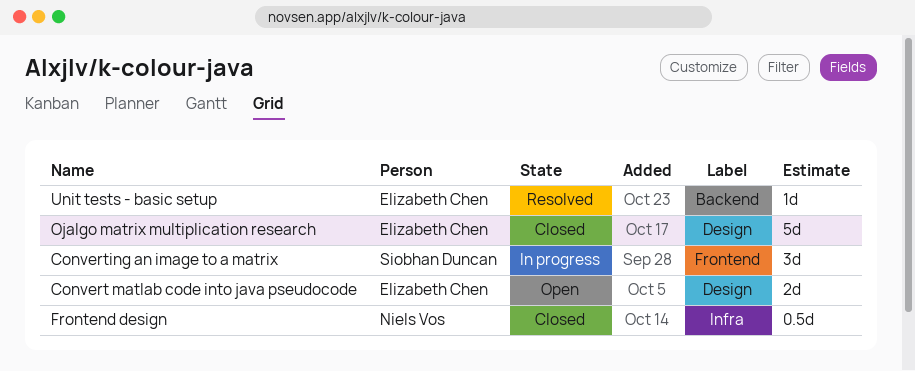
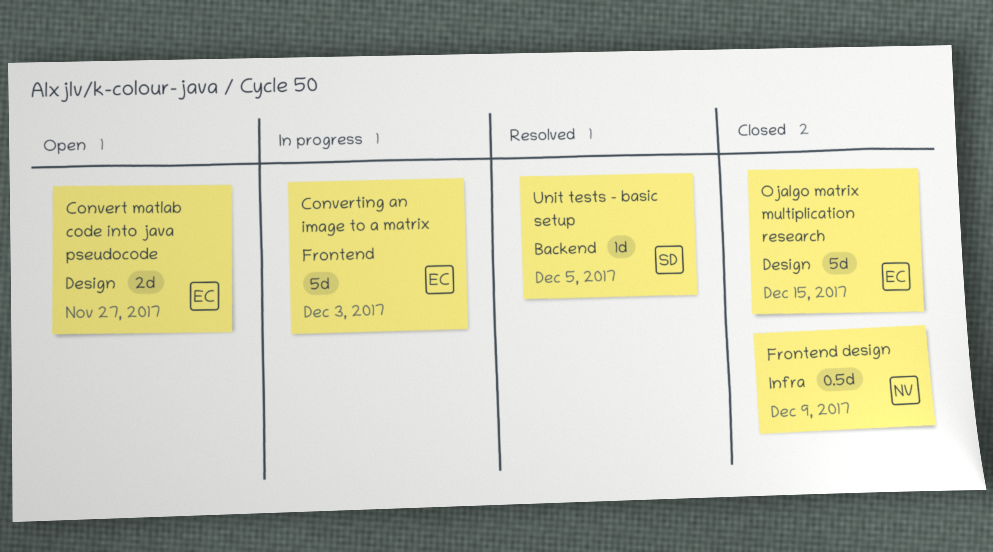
Converting an image to a matrix, owner: Siobhan Duncan -> Elizabeth Chen
Converting an image to a matrix, estimate: 3d -> 5d
Unit tests - basic setup, owner: Elizabeth Chen -> Siobhan Duncan

